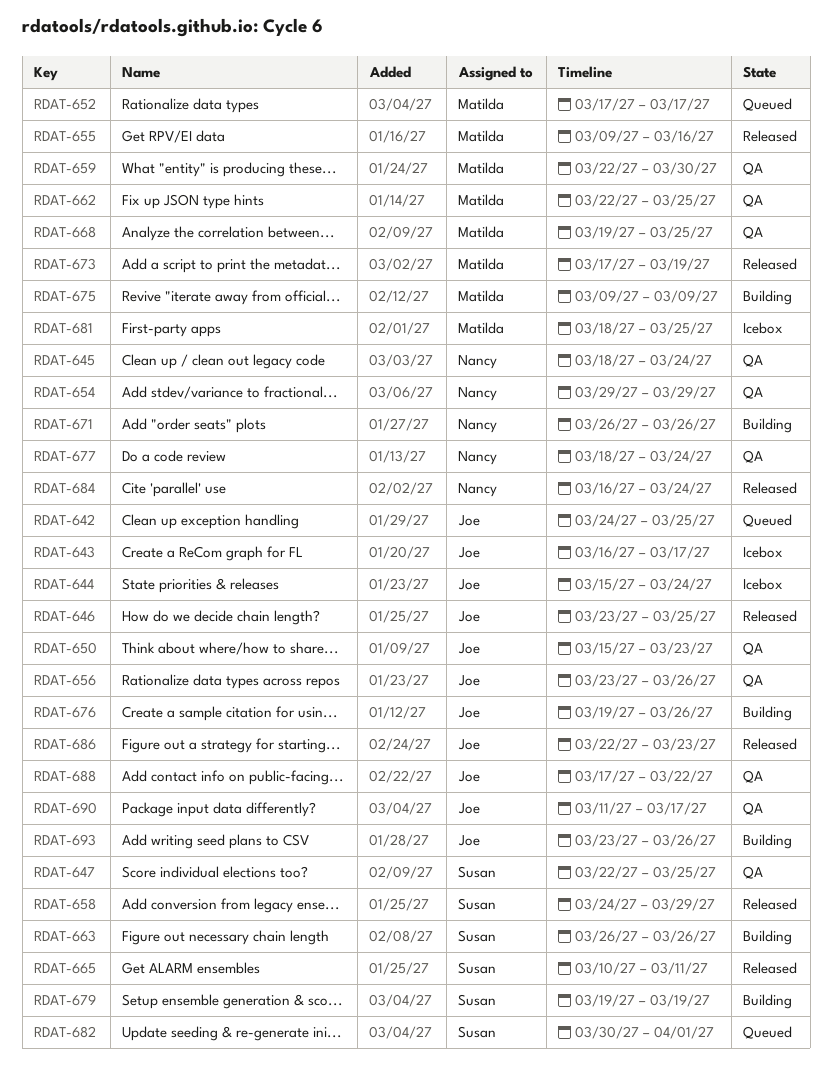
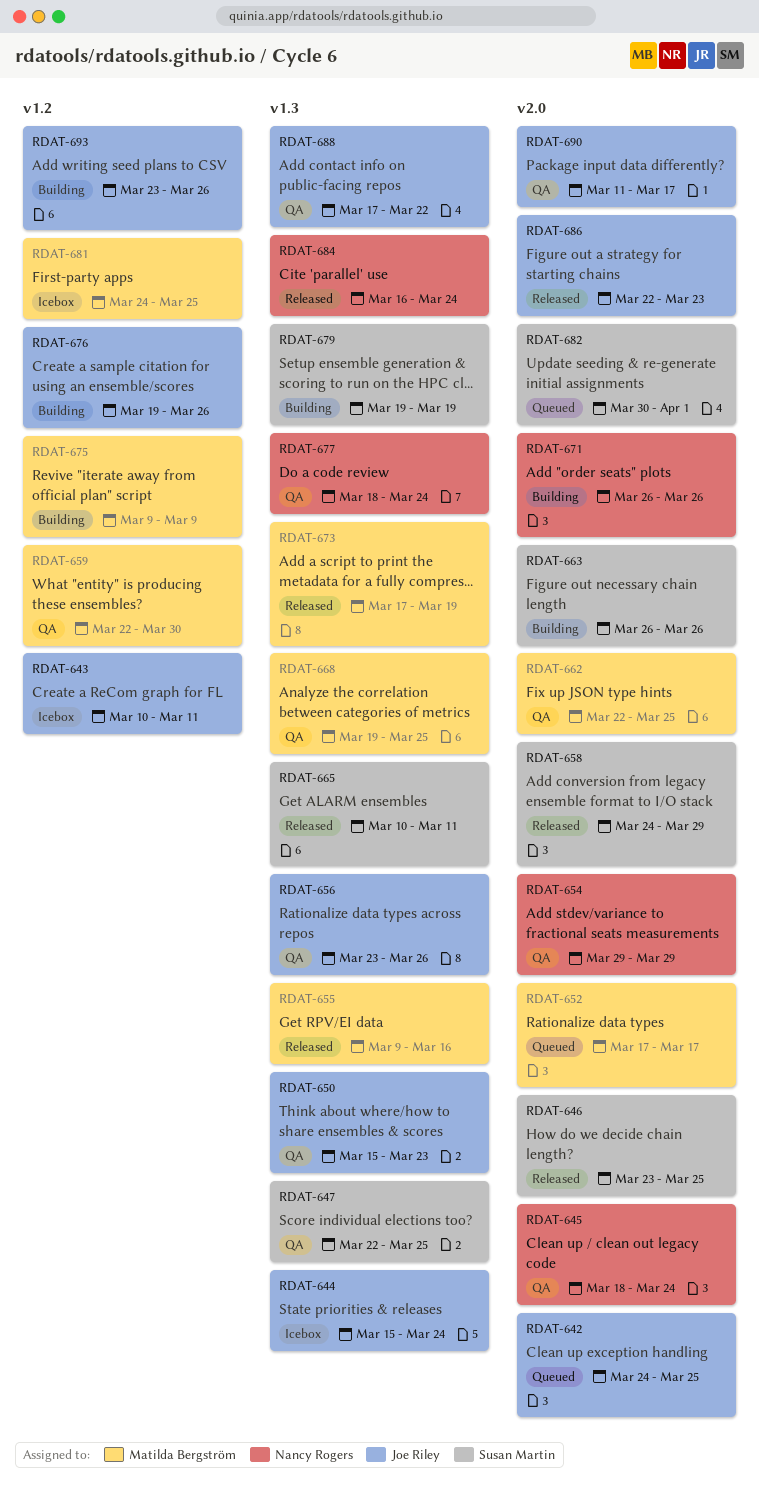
RDAT-643, start: Mar 16 -> Mar 10
RDAT-643, due: Mar 17 -> Mar 11
RDAT-646, owner: Joe Riley -> Susan Martin
RDAT-681, start: Mar 18 -> Mar 24

